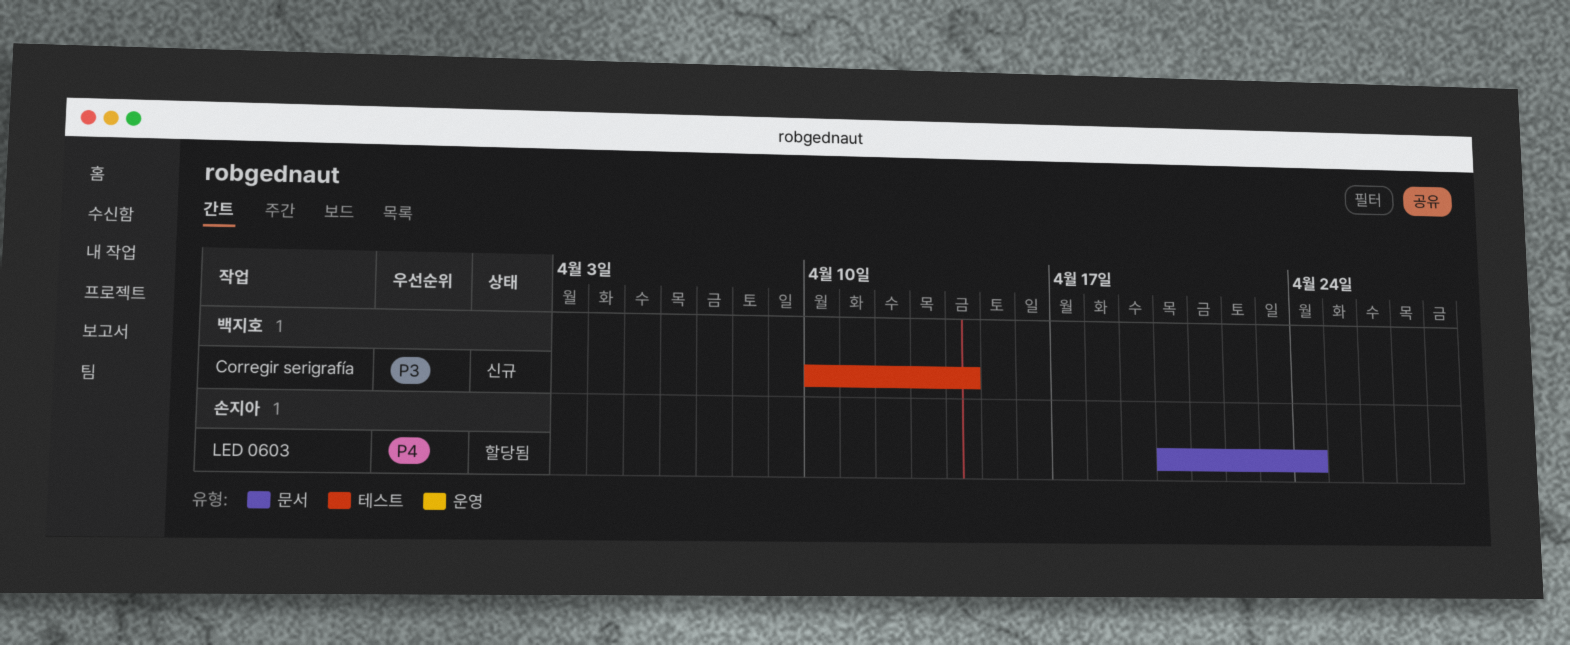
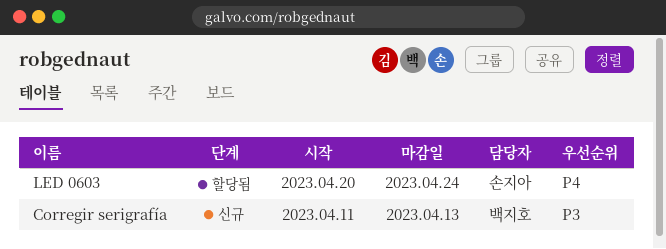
Corregir serigrafía, start: Apr 10 -> Apr 11
Corregir serigrafía, due: Apr 14 -> Apr 13

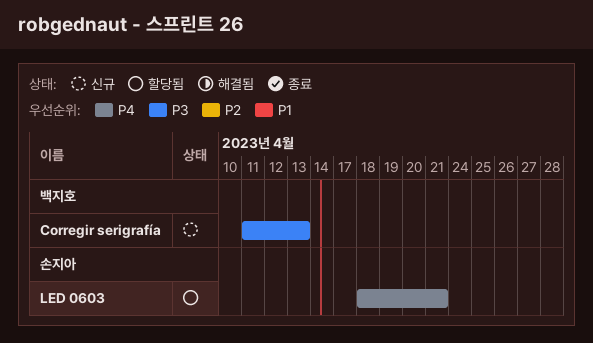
LED 0603, start: Apr 20 -> Apr 18
LED 0603, due: Apr 24 -> Apr 21

